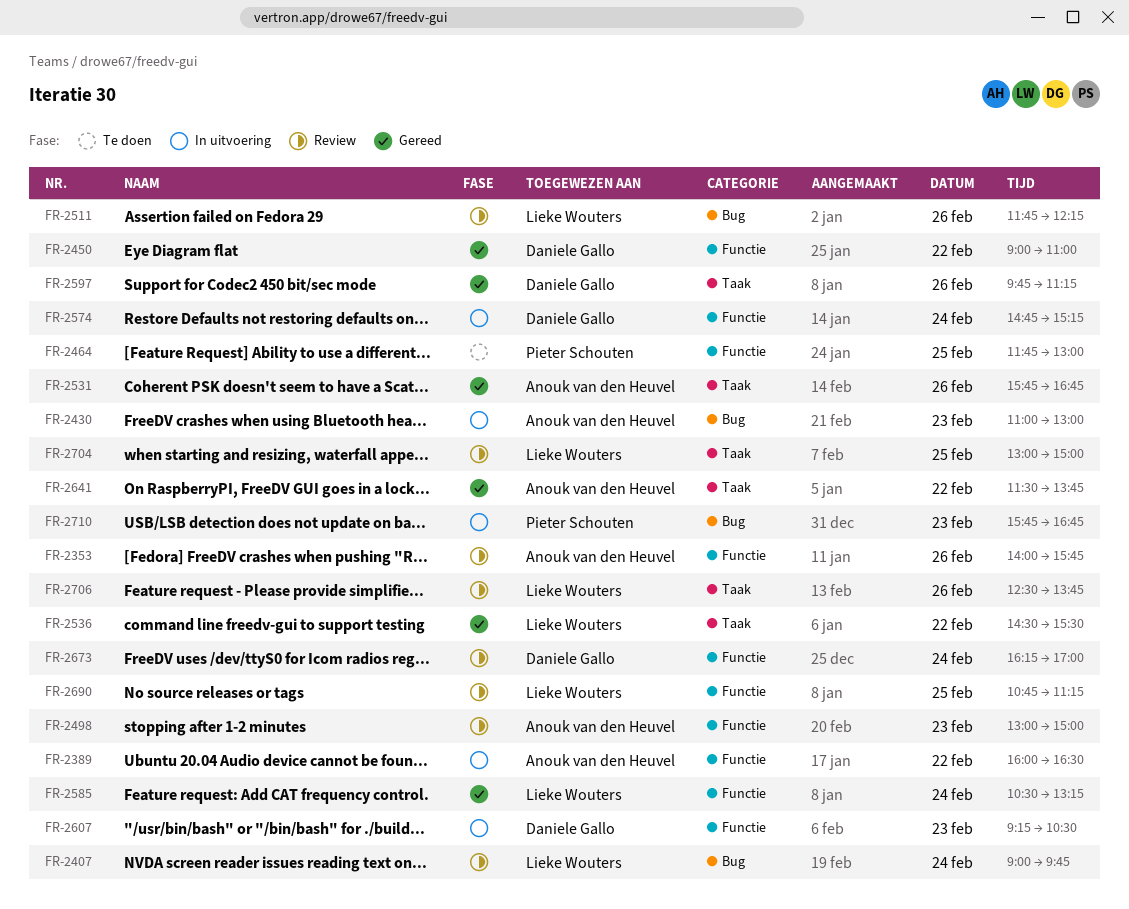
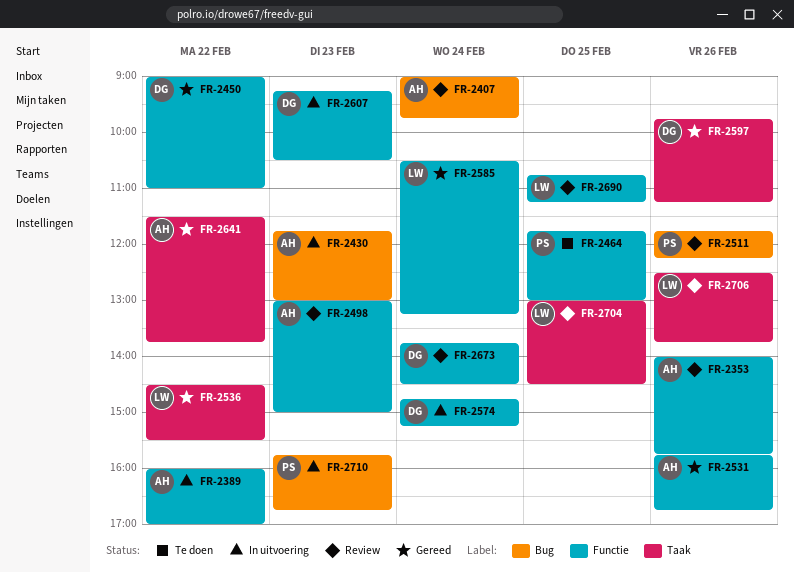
FR-2389, ends: 16:30 -> 17:00
FR-2407, owner: Lieke Wouters -> Anouk van den Heuvel
FR-2430, begins: 11:00 -> 11:45
FR-2511, owner: Lieke Wouters -> Pieter Schouten
FR-2531, label: Taak -> Functie
FR-2673, begins: 16:15 -> 13:45
FR-2673, ends: 17:00 -> 14:30
FR-2704, ends: 15:00 -> 14:30

